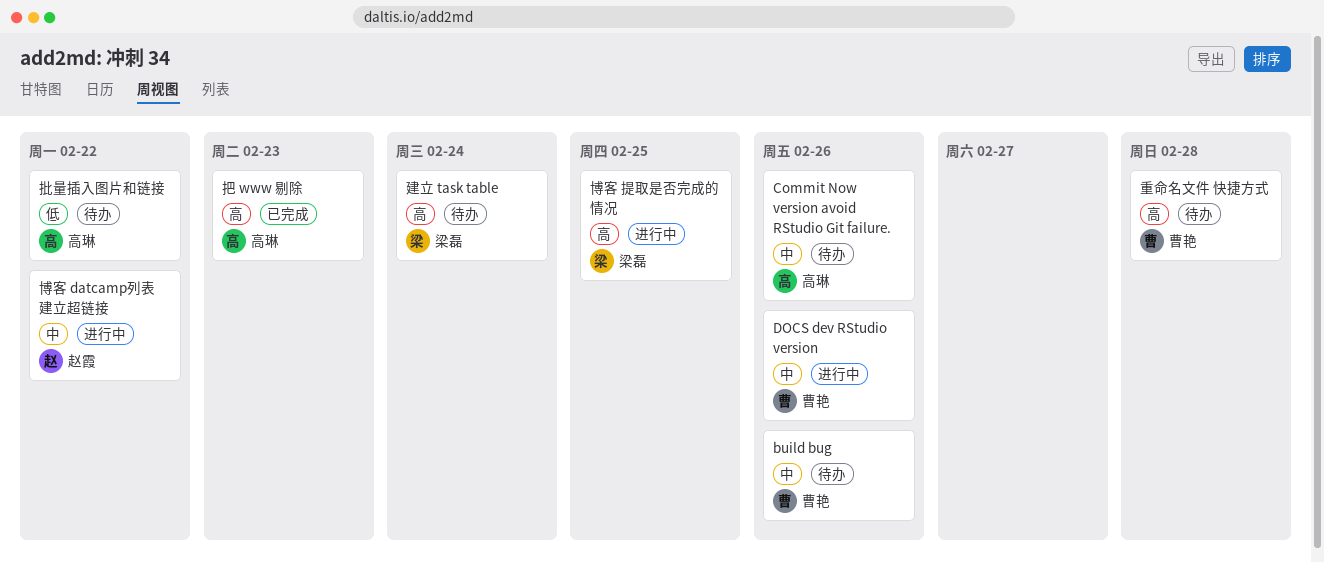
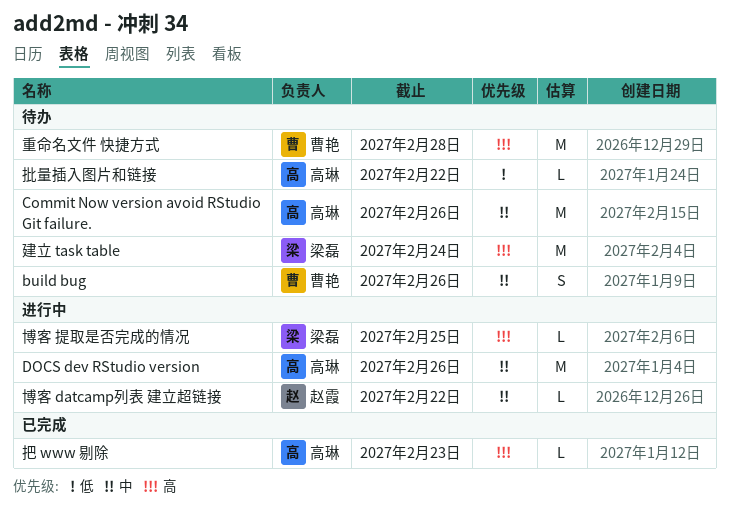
DOCS dev RStudio version, owner: 曹艳 -> 高琳

